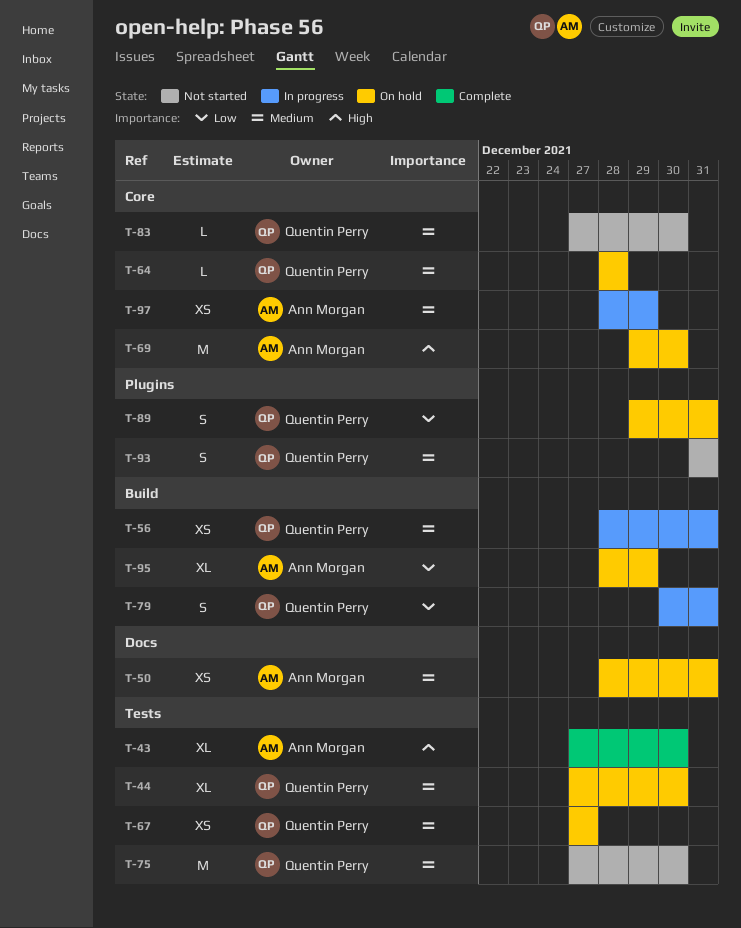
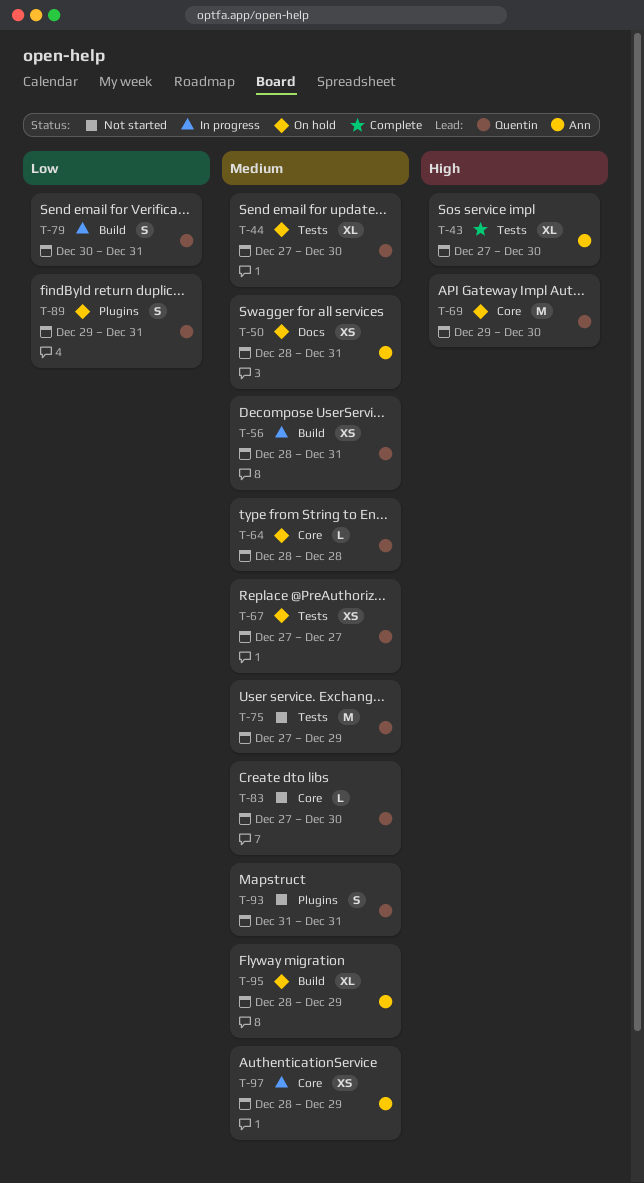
T-69, owner: Ann Morgan -> Quentin Perry
T-75, due: Dec 30 -> Dec 29
T-95, priority: Low -> Medium

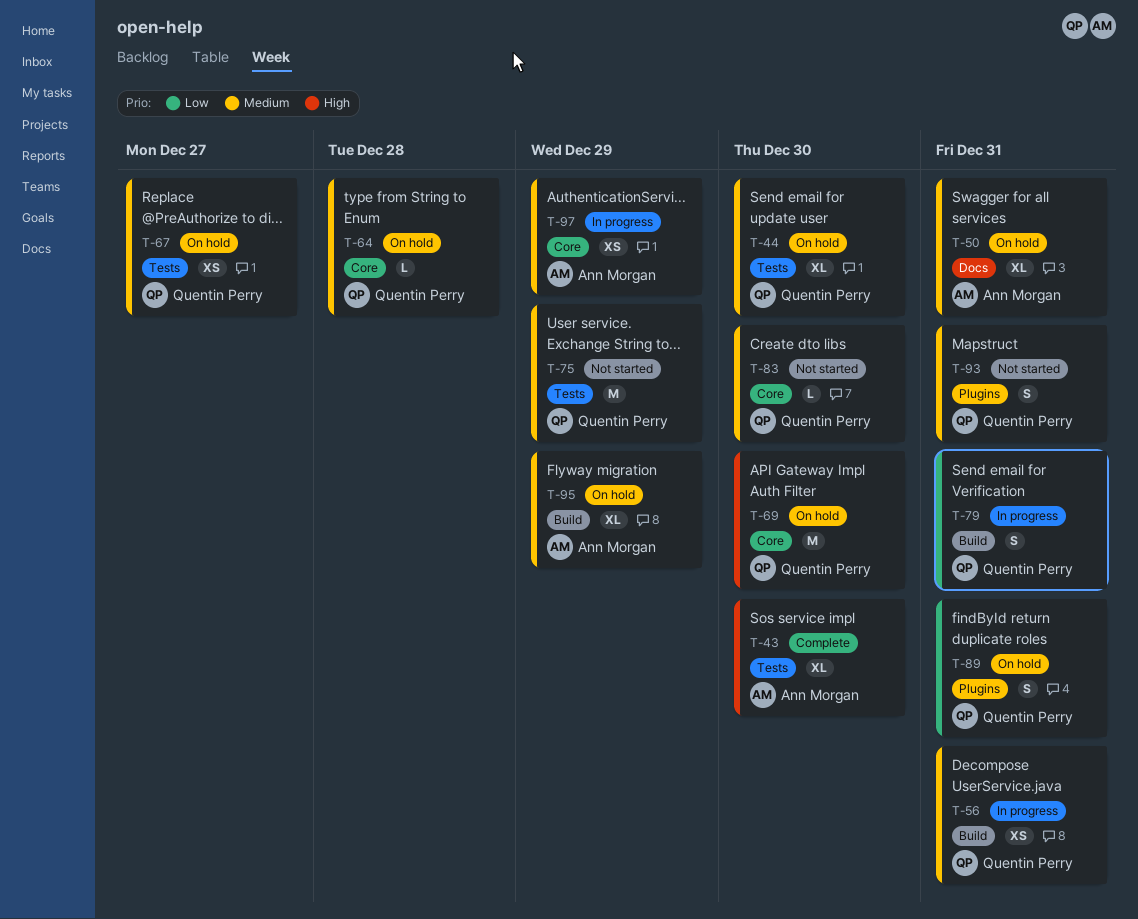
T-50, estimate: XS -> XL

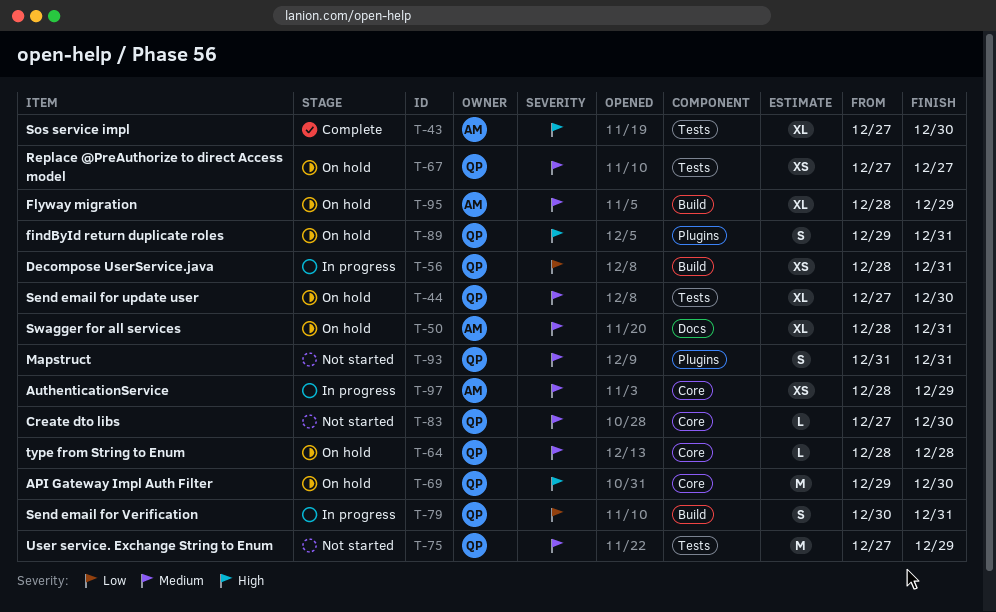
T-56, priority: Medium -> Low
T-89, priority: Low -> High

